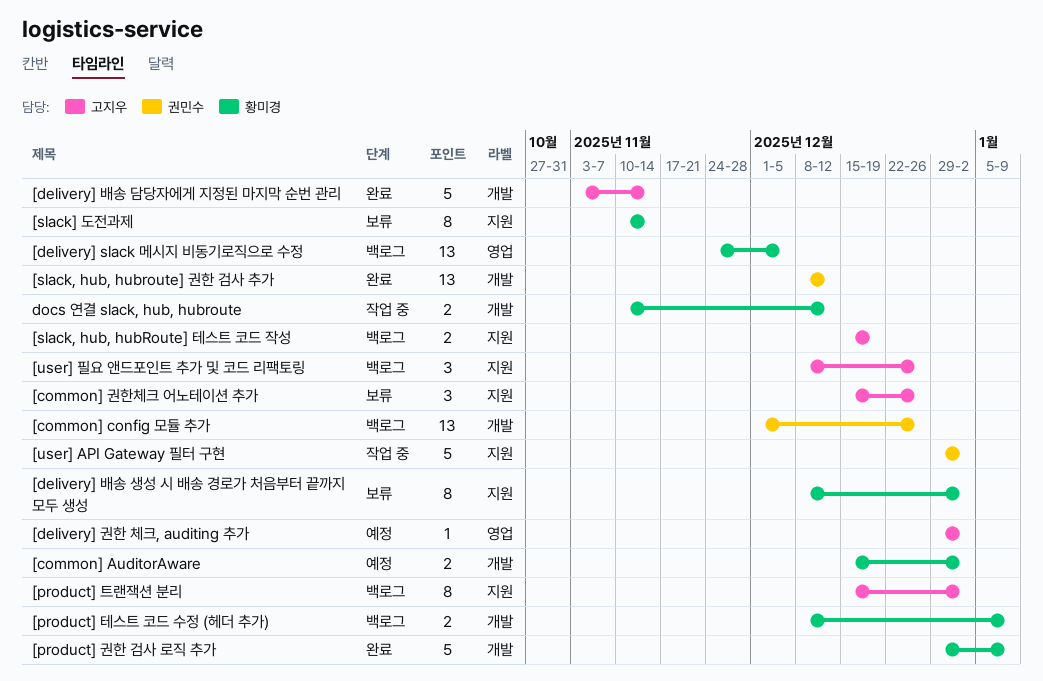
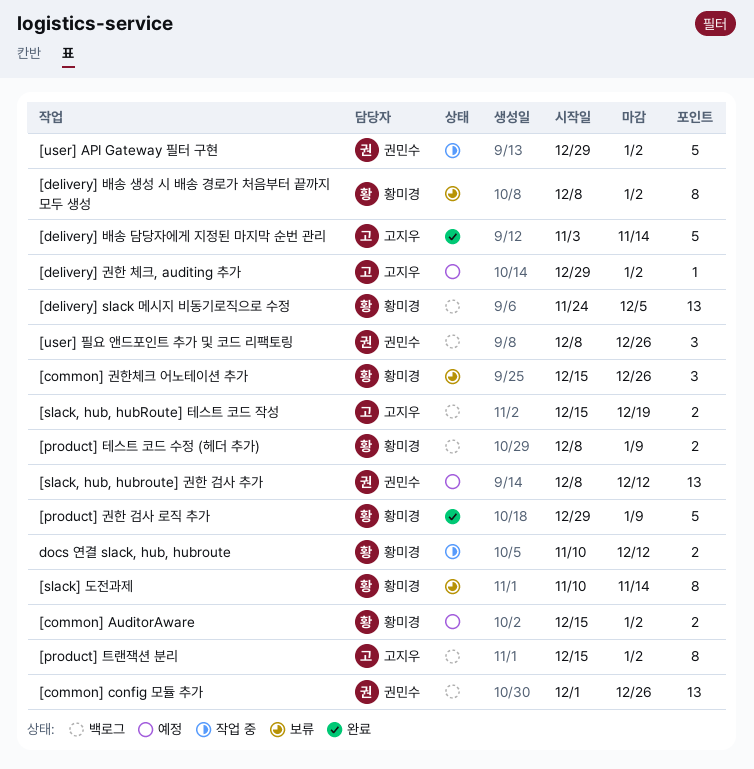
[common] 권한체크 어노테이션 추가, owner: 고지우 -> 황미경
[slack, hub, hubroute] 권한 검사 추가, status: 완료 -> 예정
[user] 필요 앤드포인트 추가 및 코드 리팩토링, owner: 고지우 -> 권민수

